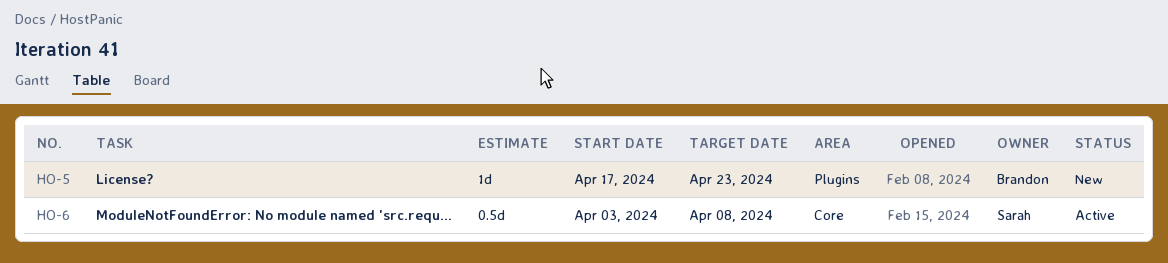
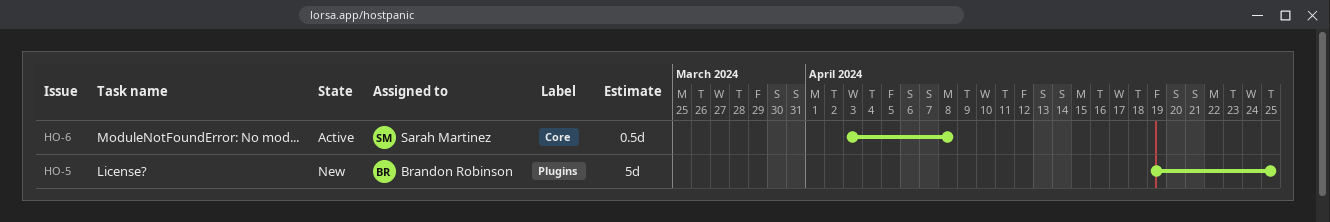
HO-5, estimate: 1d -> 5d
HO-5, start: Apr 17 -> Apr 19
HO-5, due: Apr 23 -> Apr 25

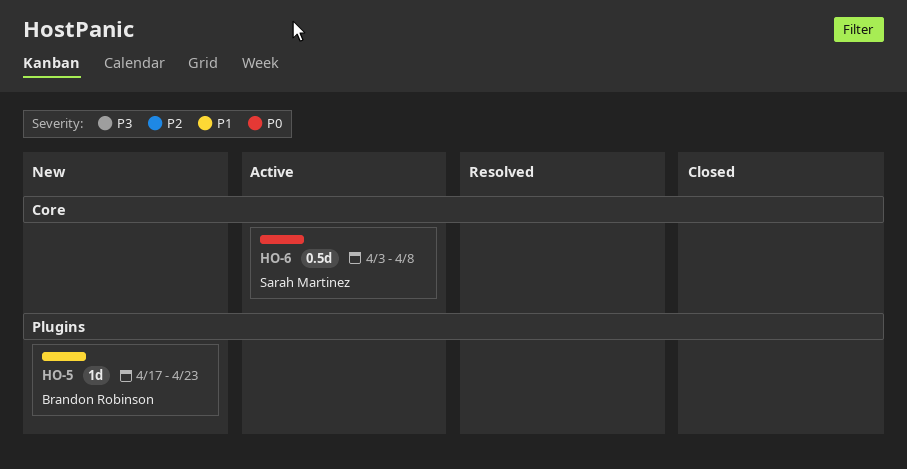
HO-5, estimate: 5d -> 1d
HO-5, start: Apr 19 -> Apr 17
HO-5, due: Apr 25 -> Apr 23

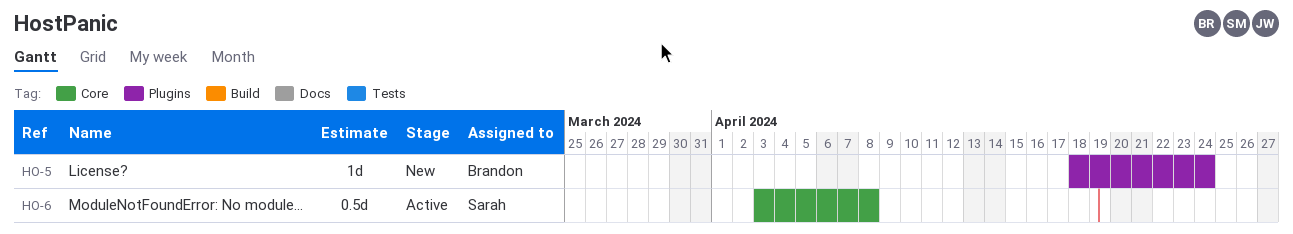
HO-5, start: Apr 17 -> Apr 18
HO-5, due: Apr 23 -> Apr 24

